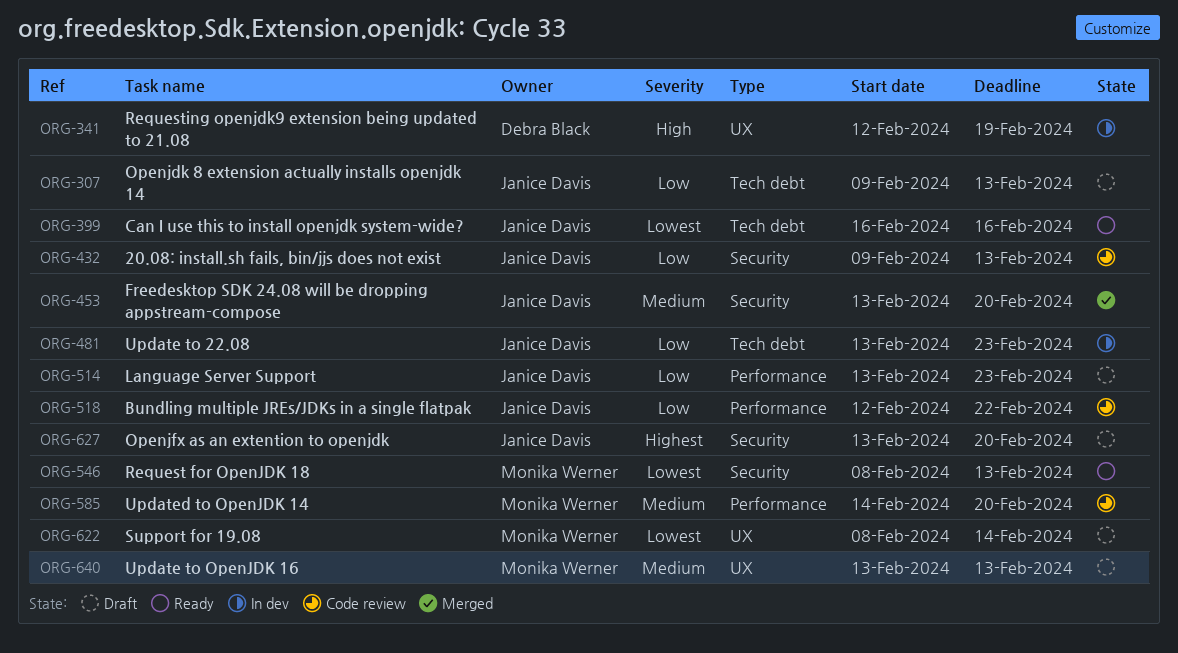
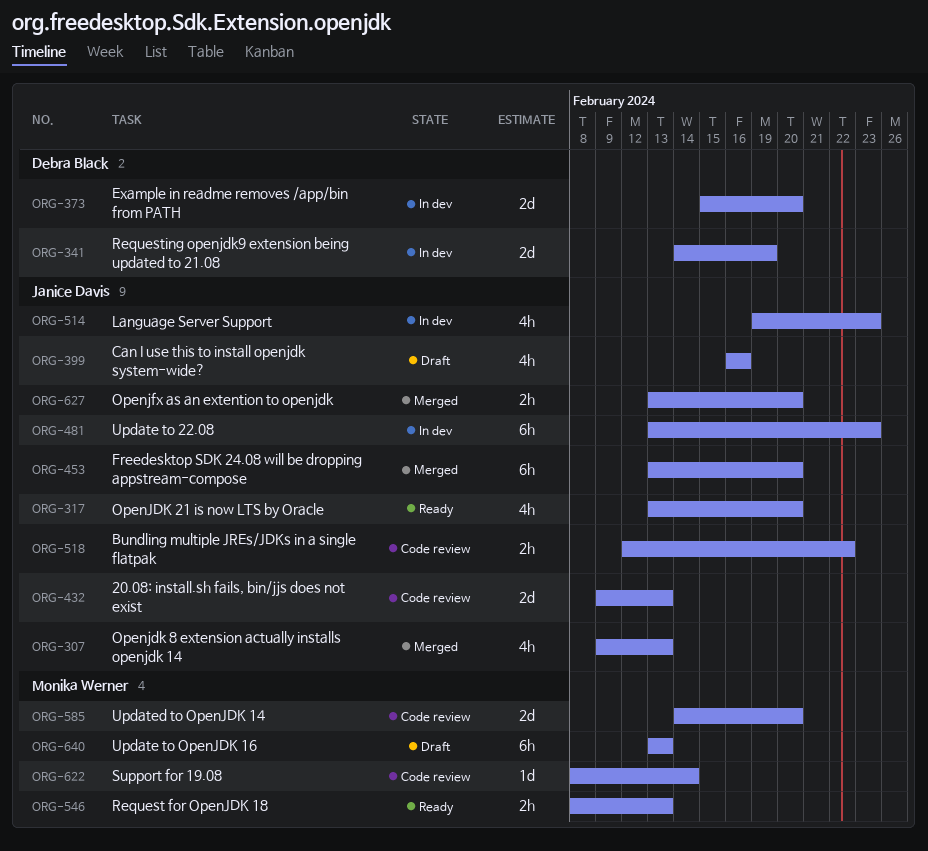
ORG-307, status: Draft -> Merged
ORG-317: none -> present
ORG-341, start: Feb 12 -> Feb 14
ORG-373: none -> present
ORG-399, status: Ready -> Draft
ORG-514, status: Draft -> In dev
ORG-514, start: Feb 13 -> Feb 19
ORG-622, status: Draft -> Code review
ORG-627, status: Draft -> Merged

